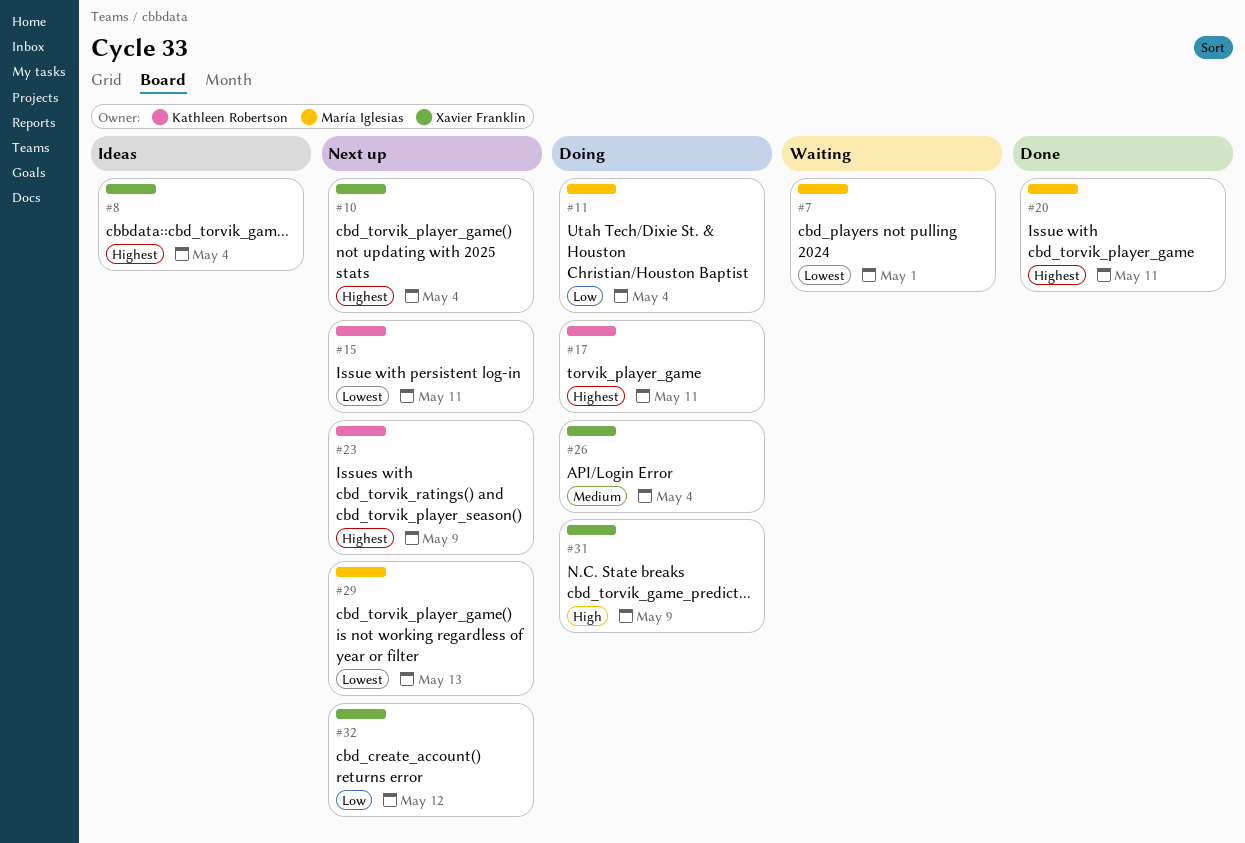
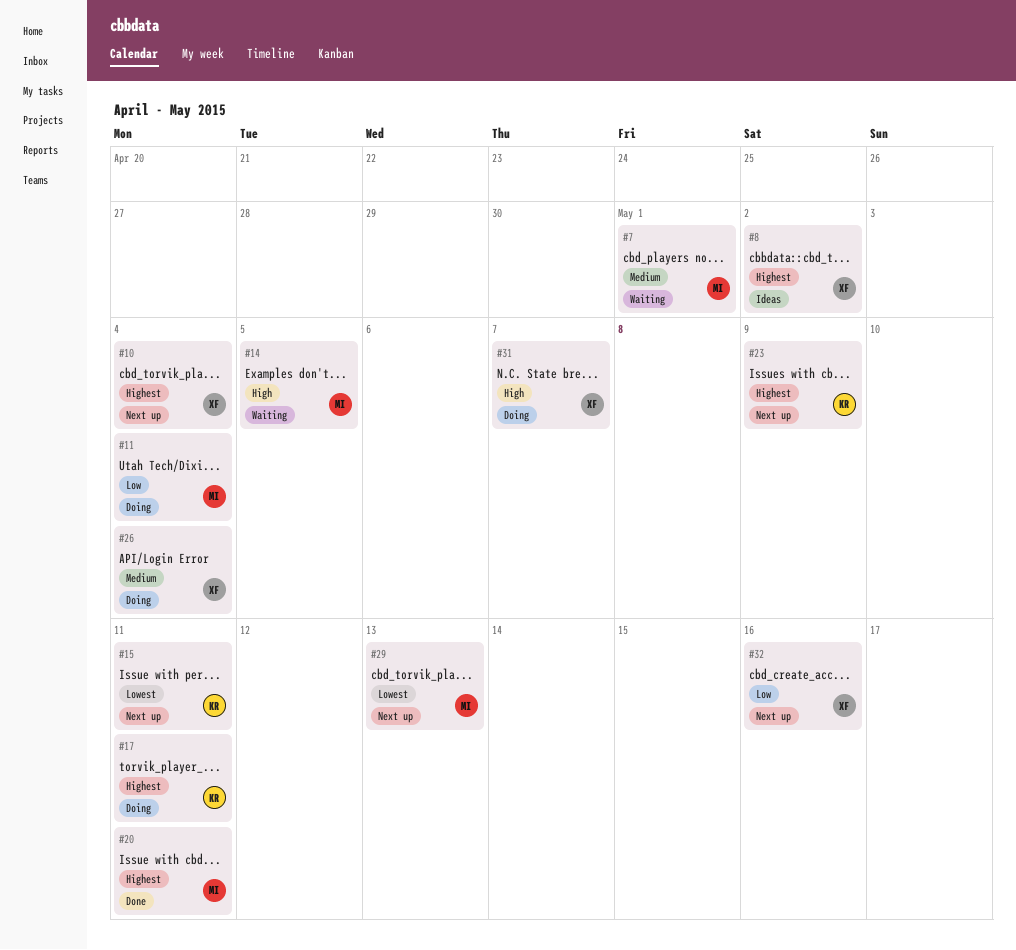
#7, priority: Lowest -> Medium
#8, due: May 4 -> May 2
#14: none -> present
#31, due: May 9 -> May 7
#32, due: May 12 -> May 16

